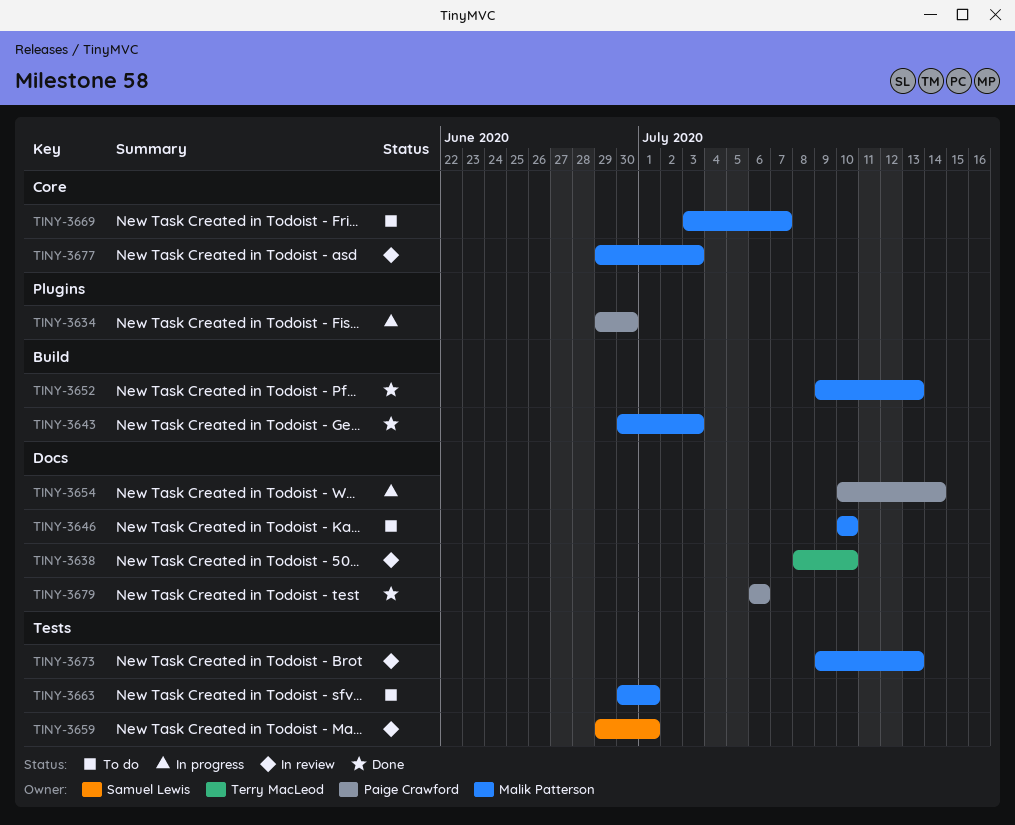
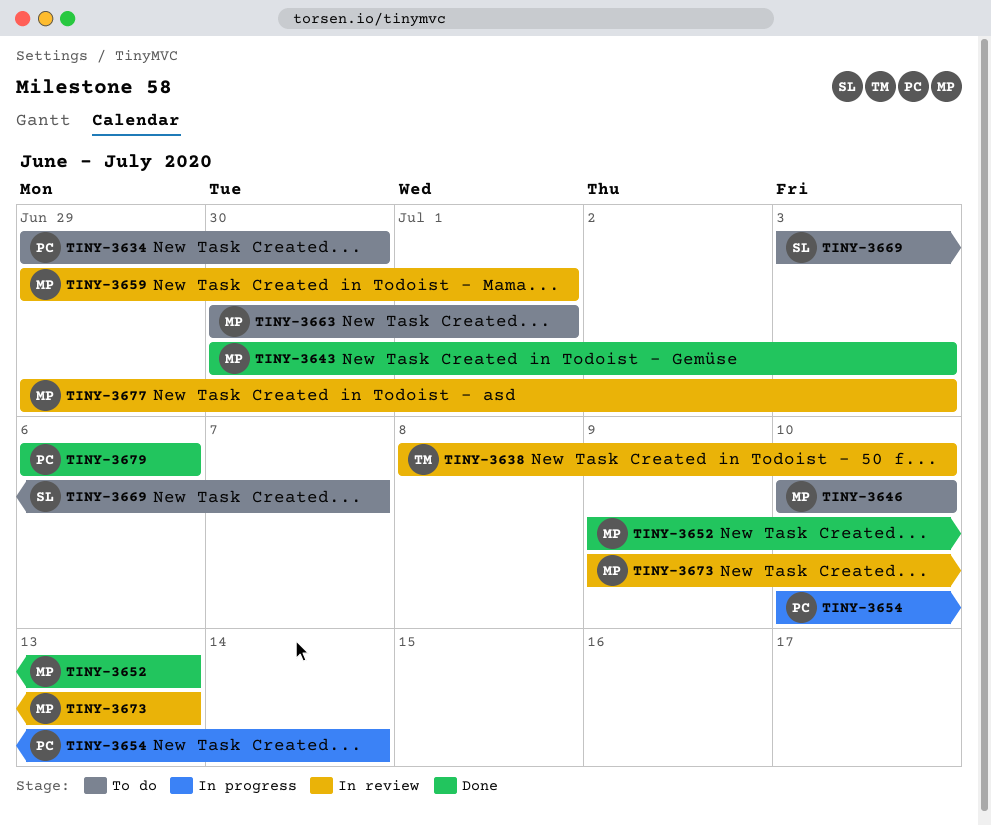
TINY-3634, status: In progress -> To do
TINY-3659, owner: Samuel Lewis -> Malik Patterson
TINY-3669, owner: Malik Patterson -> Samuel Lewis

